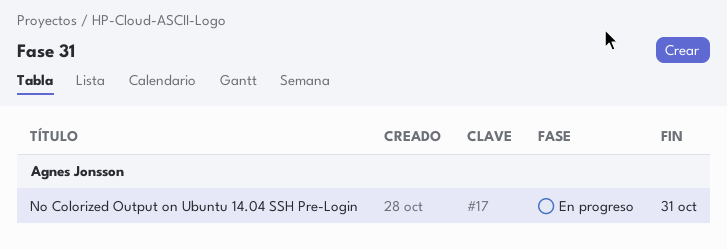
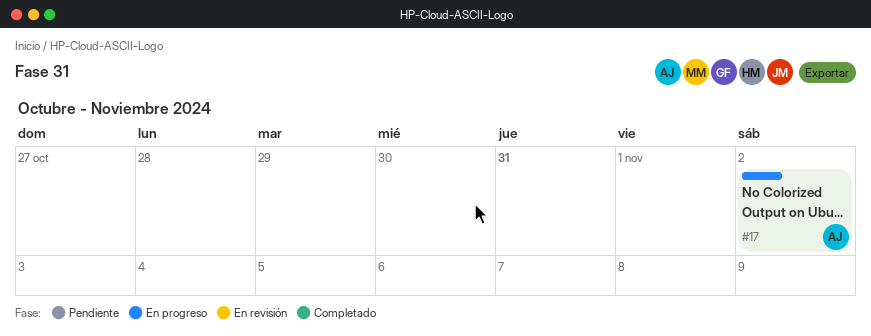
#17, due: Oct 31 -> Nov 2

